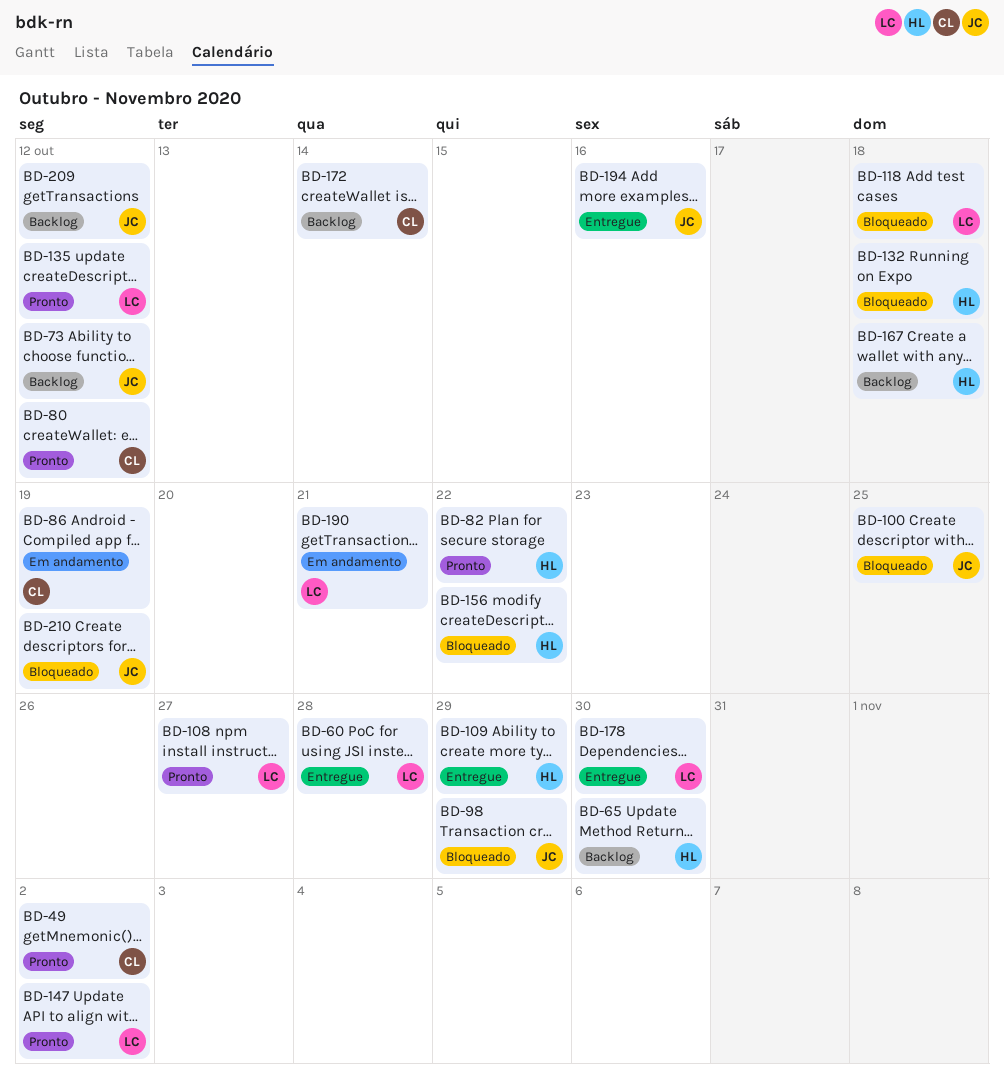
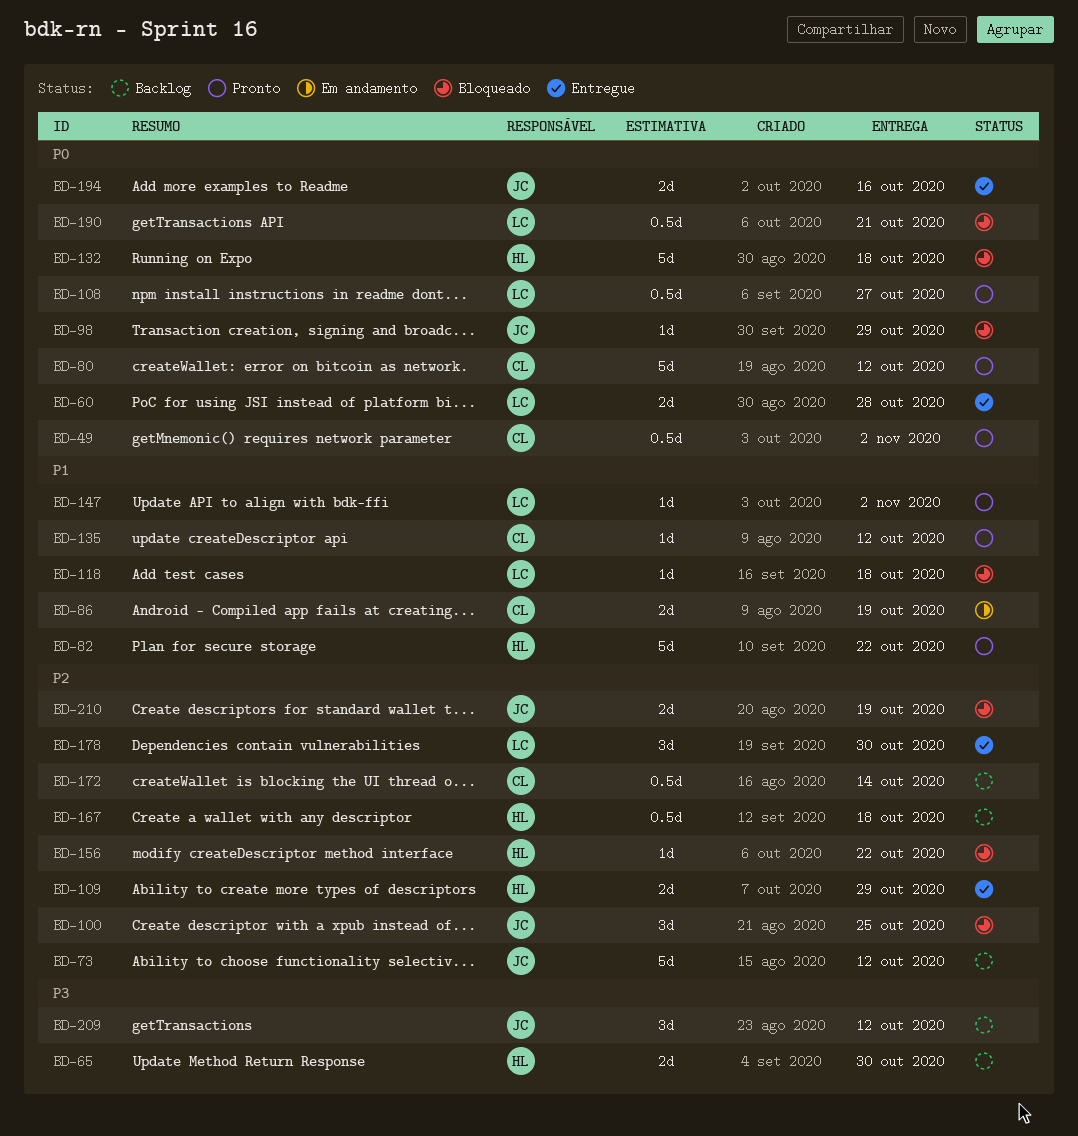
BD-135, owner: LC -> CL
BD-190, status: Em andamento -> Bloqueado

